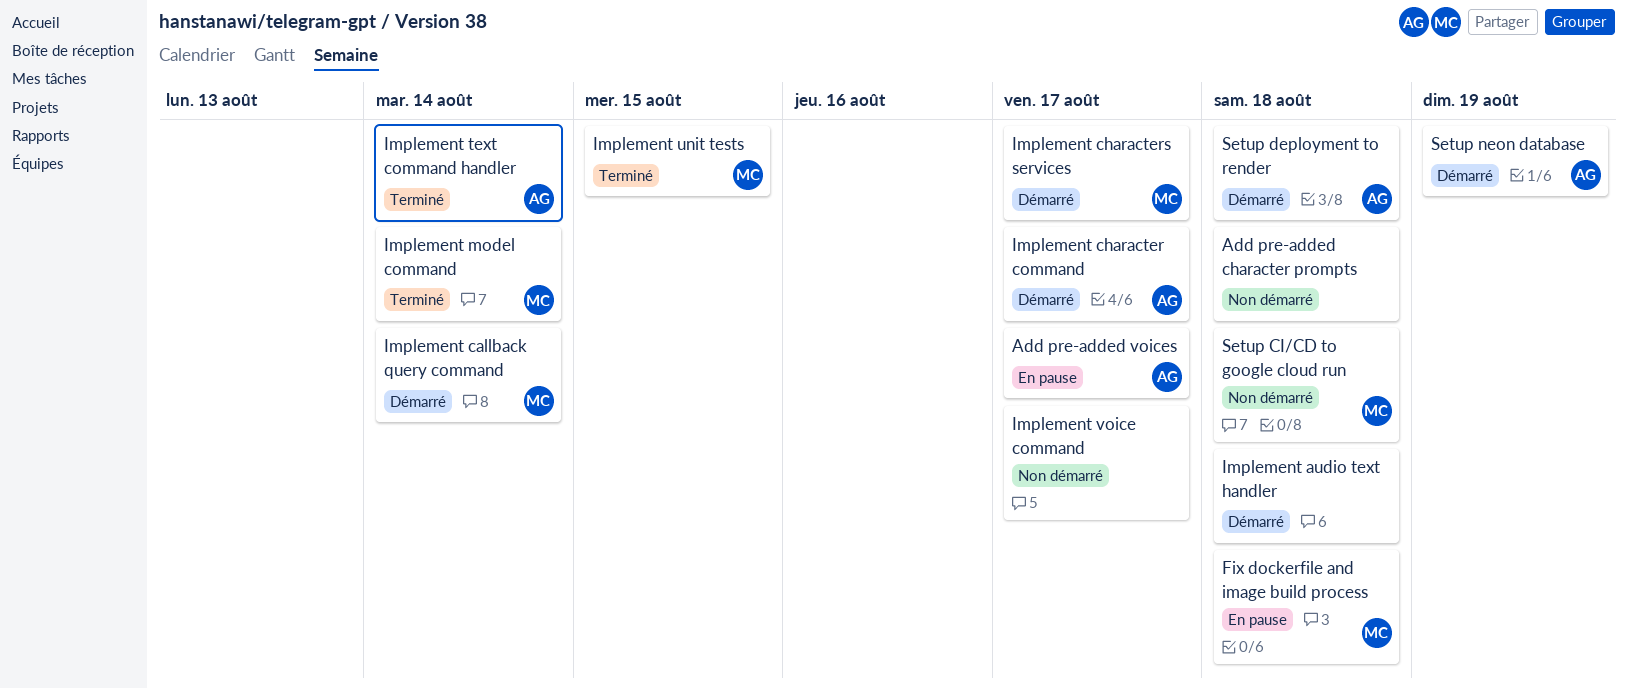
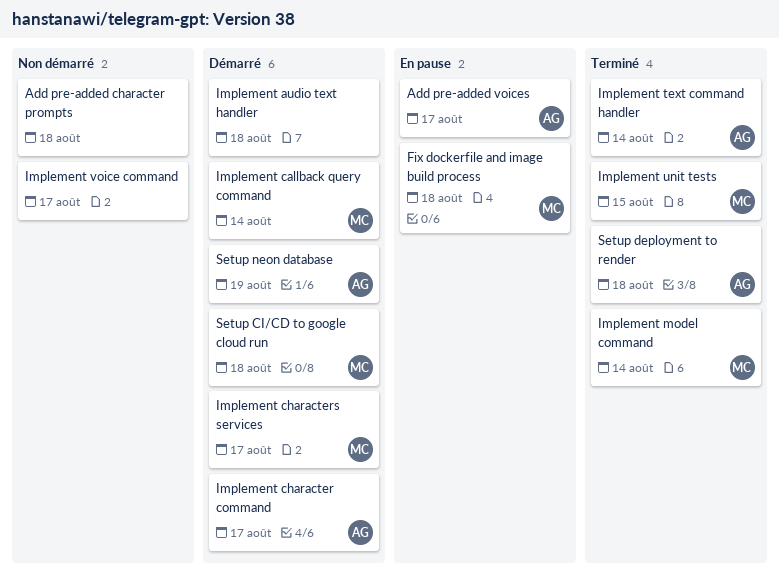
Setup CI/CD to google cloud run, status: Non démarré -> Démarré
Setup deployment to render, status: Démarré -> Terminé

